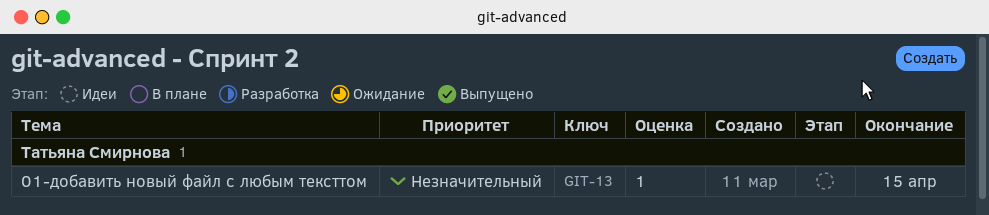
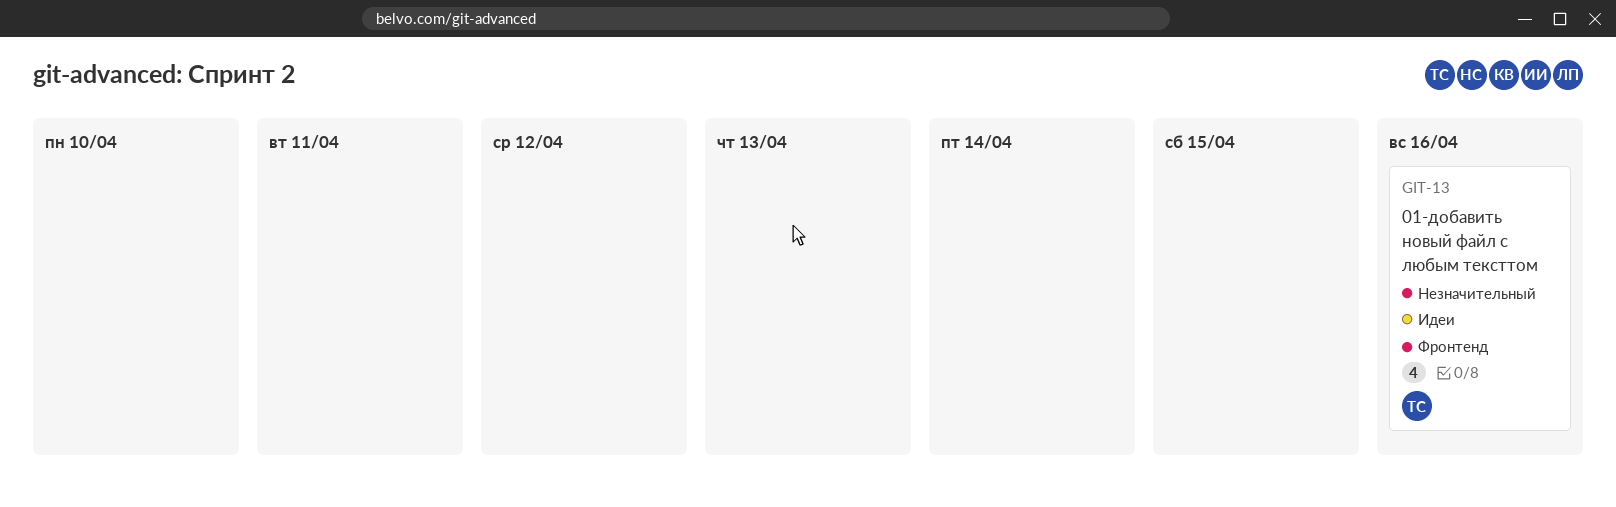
GIT-13, estimate: 1 -> 4
GIT-13, due: Apr 15 -> Apr 16

